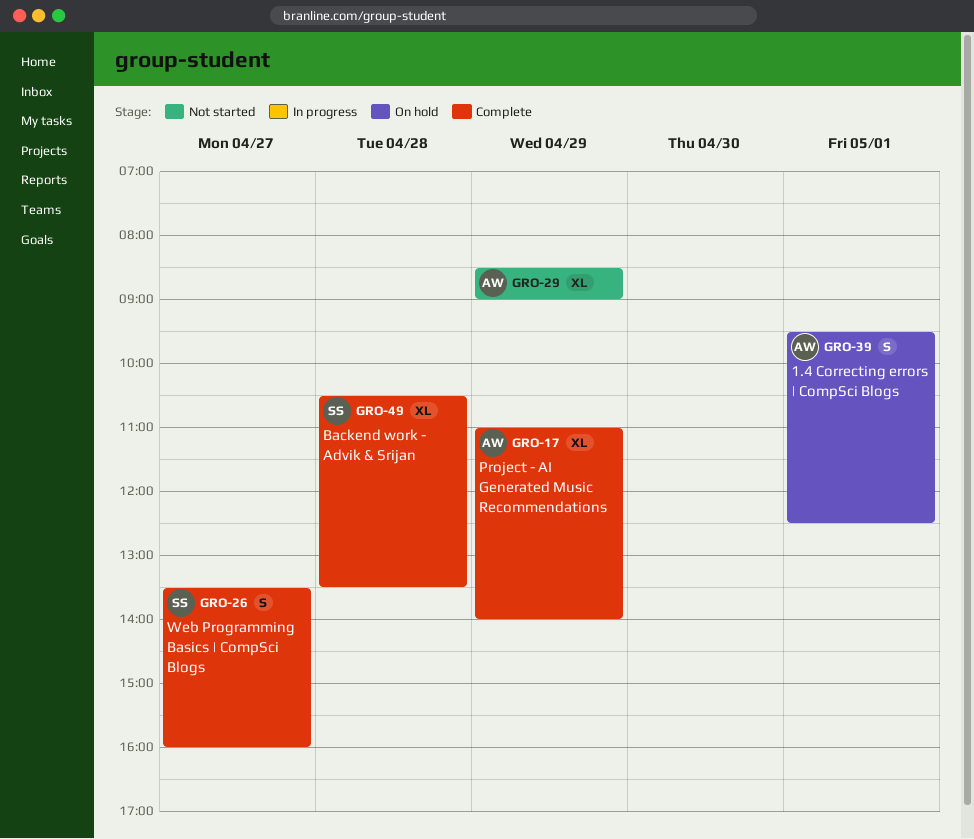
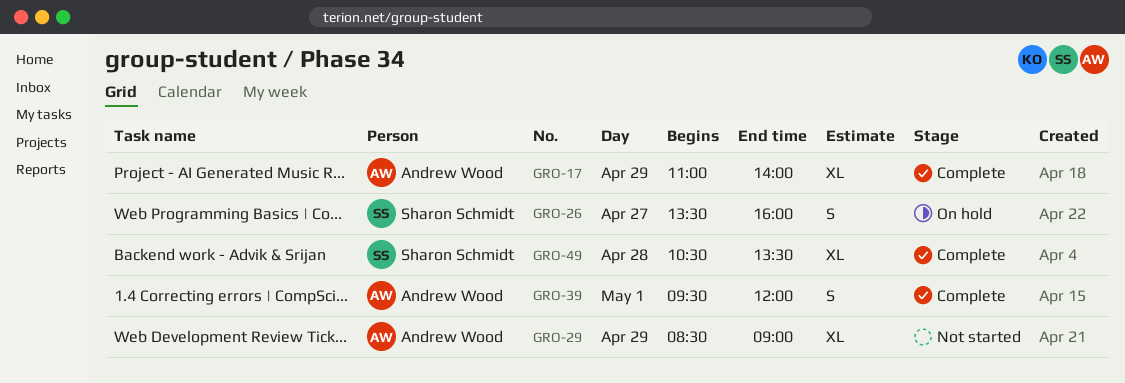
GRO-26, status: Complete -> On hold
GRO-39, status: On hold -> Complete
GRO-39, ends: 12:30 -> 12:00

